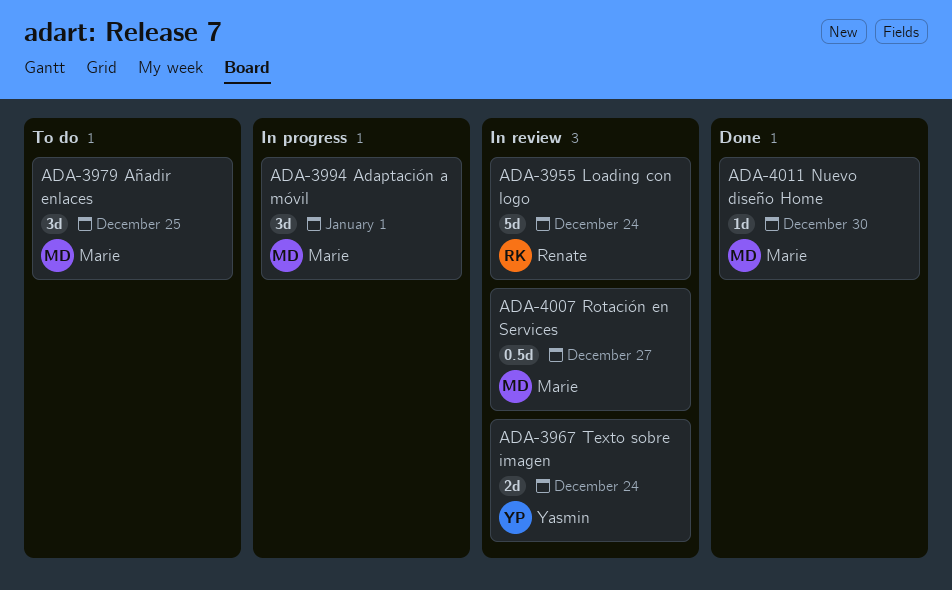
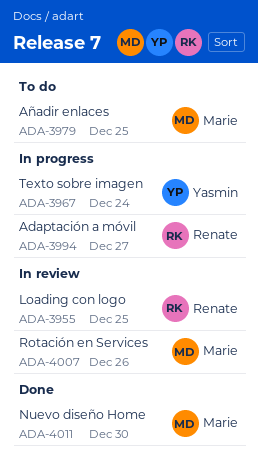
ADA-3955, due: Dec 24 -> Dec 25
ADA-3967, status: In review -> In progress
ADA-3994, owner: Marie -> Renate
ADA-3994, due: Jan 1 -> Dec 27
ADA-4007, due: Dec 27 -> Dec 26

